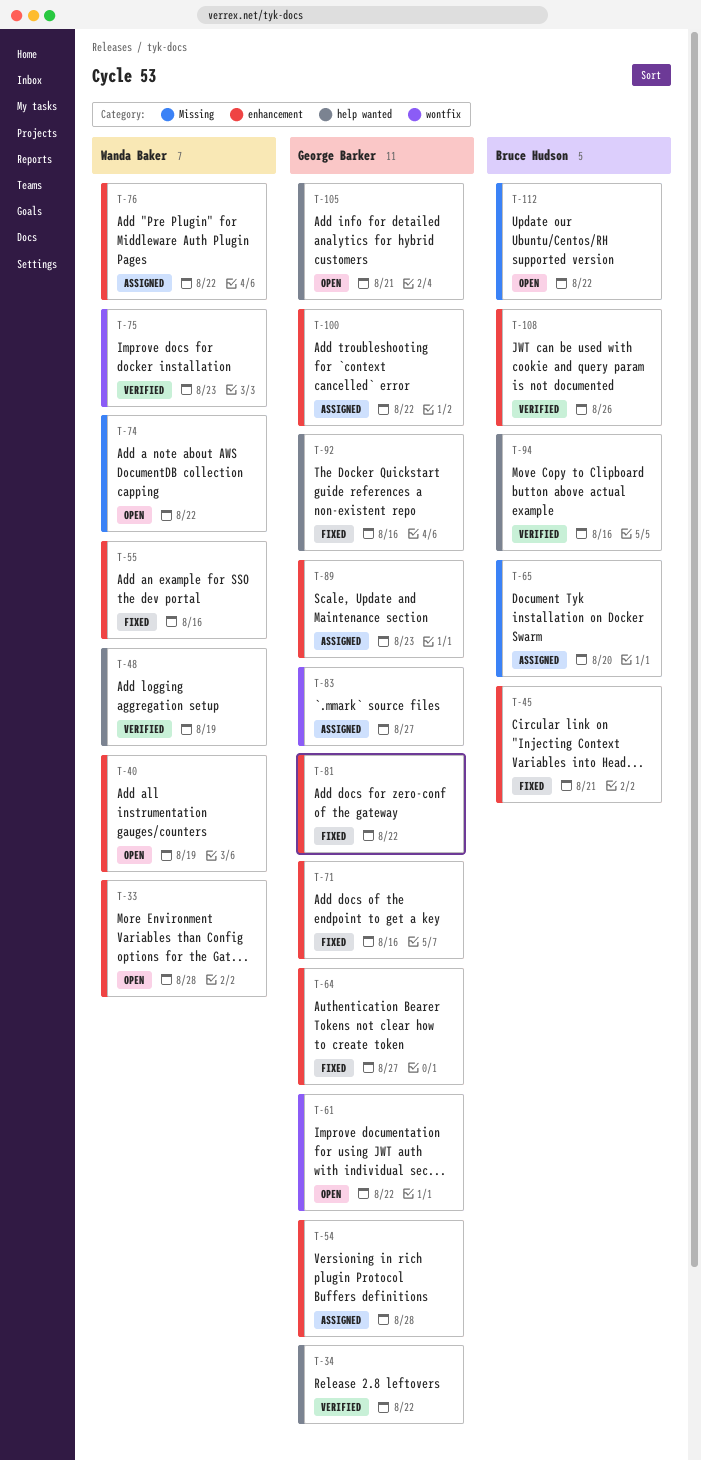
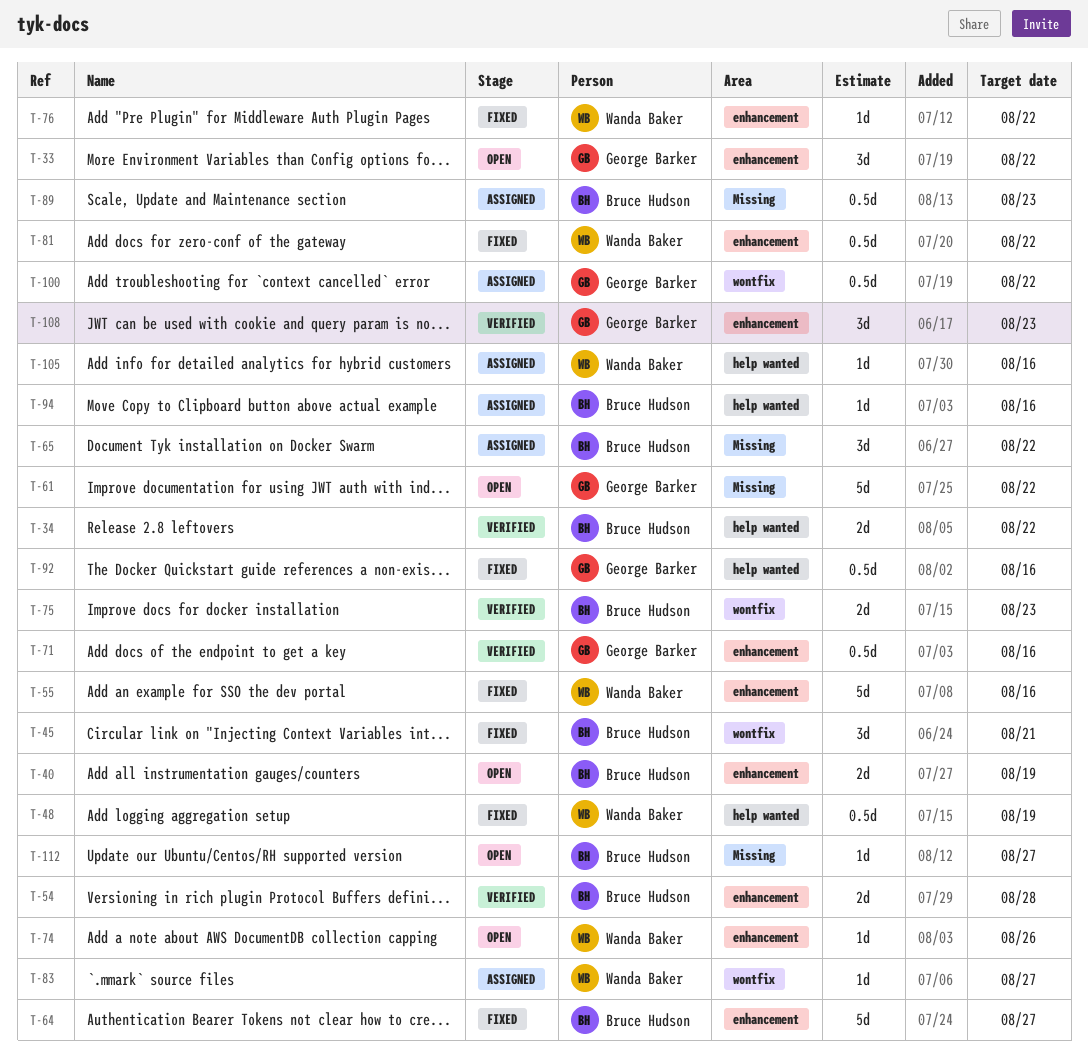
T-33, owner: Wanda Baker -> George Barker
T-33, due: Aug 28 -> Aug 22
T-34, owner: George Barker -> Bruce Hudson
T-40, owner: Wanda Baker -> Bruce Hudson
T-45, label: enhancement -> wontfix
T-48, status: Verified -> Fixed
T-54, status: Assigned -> Verified
T-54, owner: George Barker -> Bruce Hudson
T-61, label: wontfix -> Missing
T-64, owner: George Barker -> Bruce Hudson
T-65, due: Aug 20 -> Aug 22
T-71, status: Fixed -> Verified
T-74, label: Missing -> enhancement
T-74, due: Aug 22 -> Aug 26
T-75, owner: Wanda Baker -> Bruce Hudson
T-76, status: Assigned -> Fixed
T-81, owner: George Barker -> Wanda Baker
T-83, owner: George Barker -> Wanda Baker
T-89, owner: George Barker -> Bruce Hudson
T-89, label: enhancement -> Missing
T-94, status: Verified -> Assigned
T-100, label: enhancement -> wontfix
T-105, status: Open -> Assigned
T-105, owner: George Barker -> Wanda Baker
T-105, due: Aug 21 -> Aug 16
T-108, owner: Bruce Hudson -> George Barker
T-108, due: Aug 26 -> Aug 23
T-112, due: Aug 22 -> Aug 27

